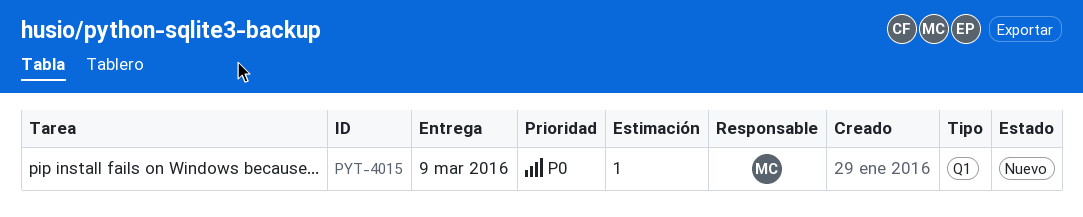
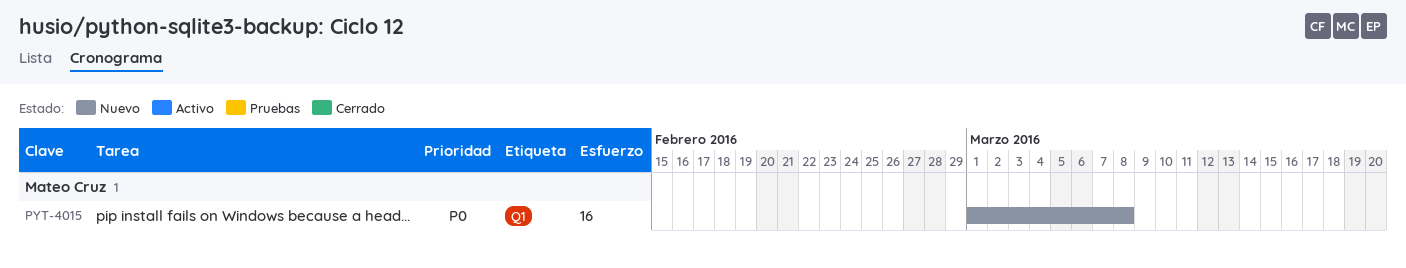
PYT-4015, estimate: 1 -> 16
PYT-4015, due: Mar 9 -> Mar 8

